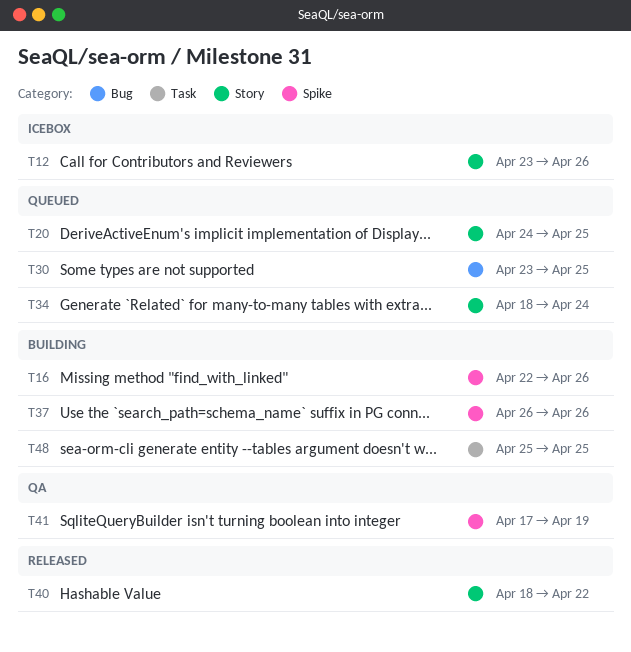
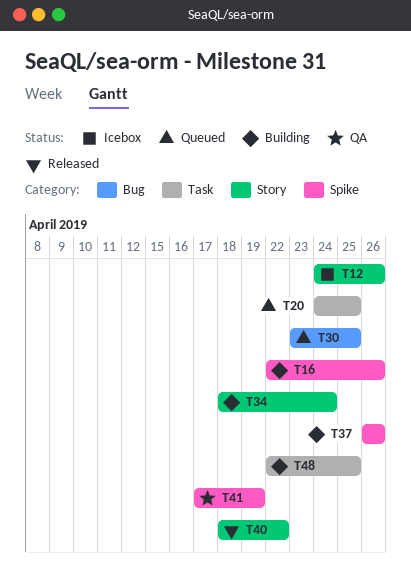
T12, start: Apr 23 -> Apr 24
T20, label: Story -> Task
T34, status: Queued -> Building
T48, start: Apr 25 -> Apr 22

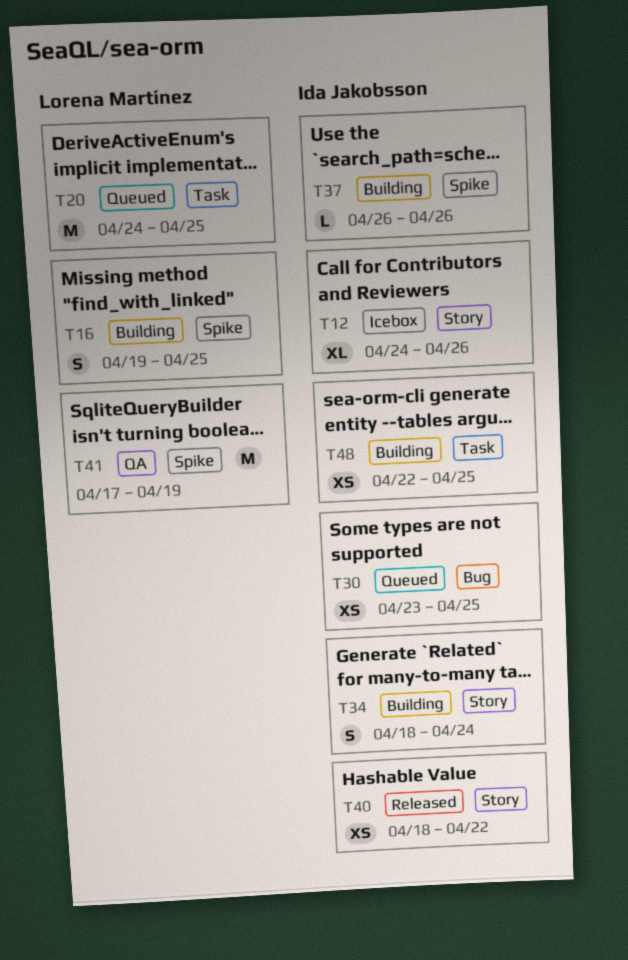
T16, start: Apr 22 -> Apr 19
T16, due: Apr 26 -> Apr 25

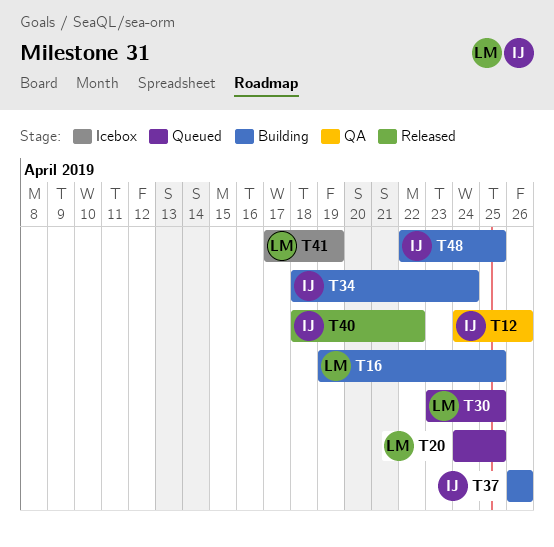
T12, status: Icebox -> QA
T30, owner: Ida Jakobsson -> Lorena Martínez
T41, status: QA -> Icebox

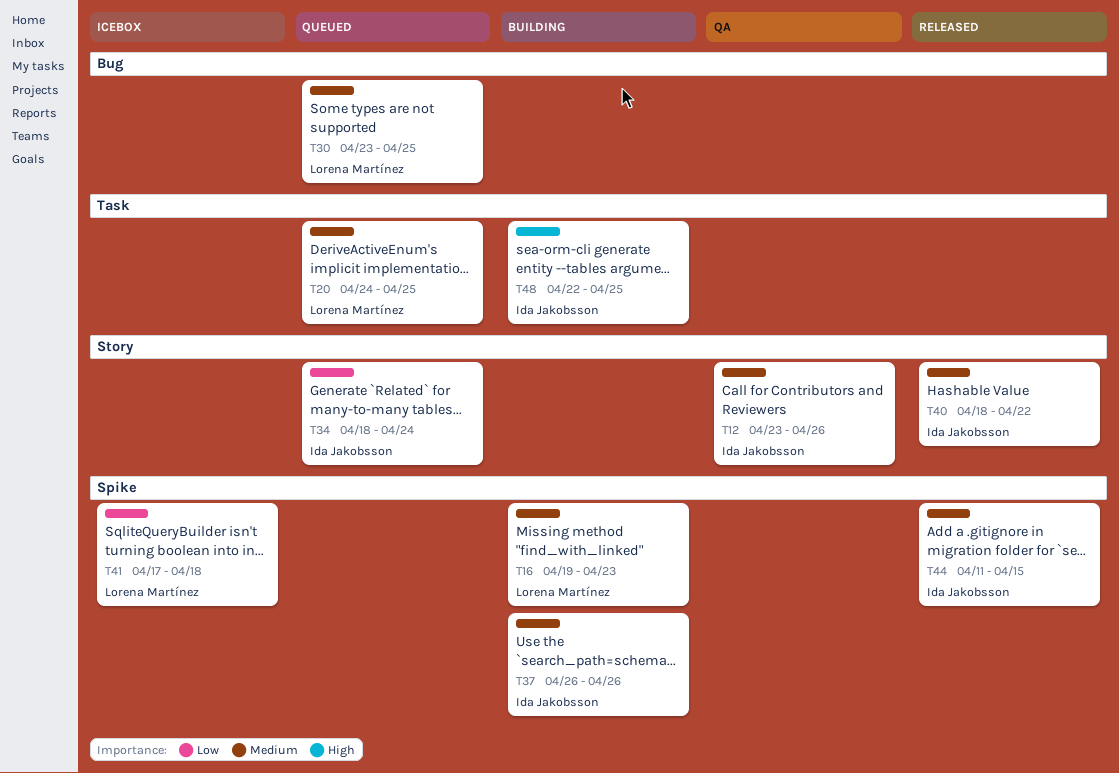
T12, start: Apr 24 -> Apr 23
T16, due: Apr 25 -> Apr 23
T34, status: Building -> Queued
T41, due: Apr 19 -> Apr 18
T44: none -> present

